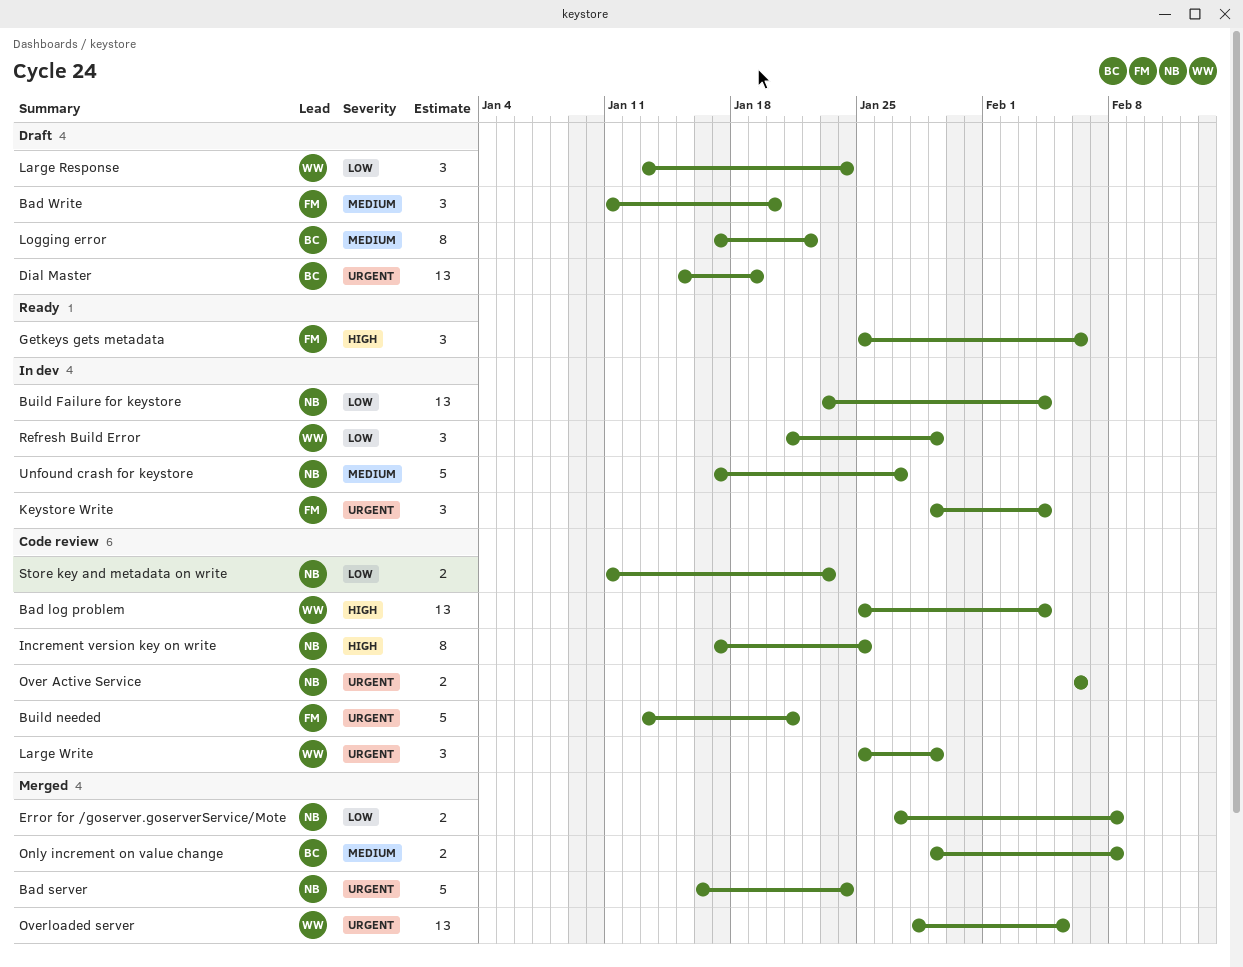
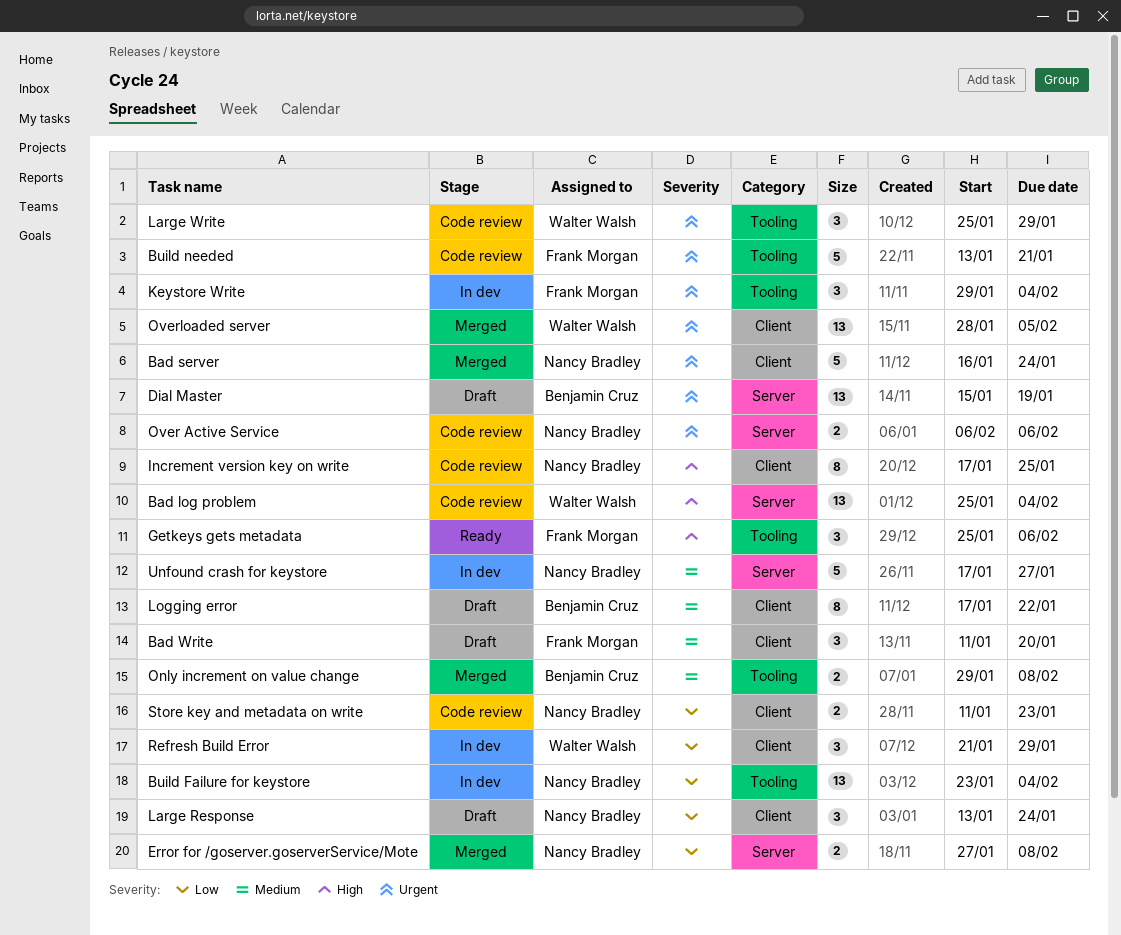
Large Response, owner: Walter Walsh -> Nancy Bradley

